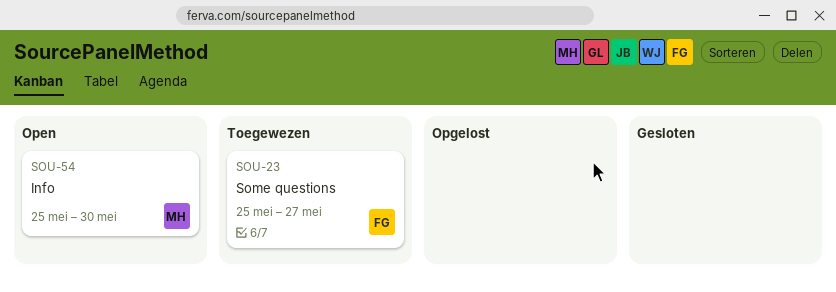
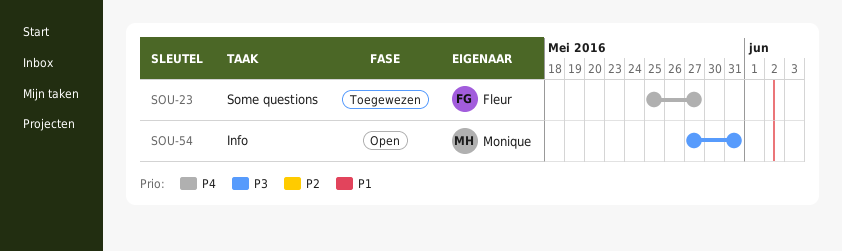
SOU-54, start: May 25 -> May 27
SOU-54, due: May 30 -> May 31

